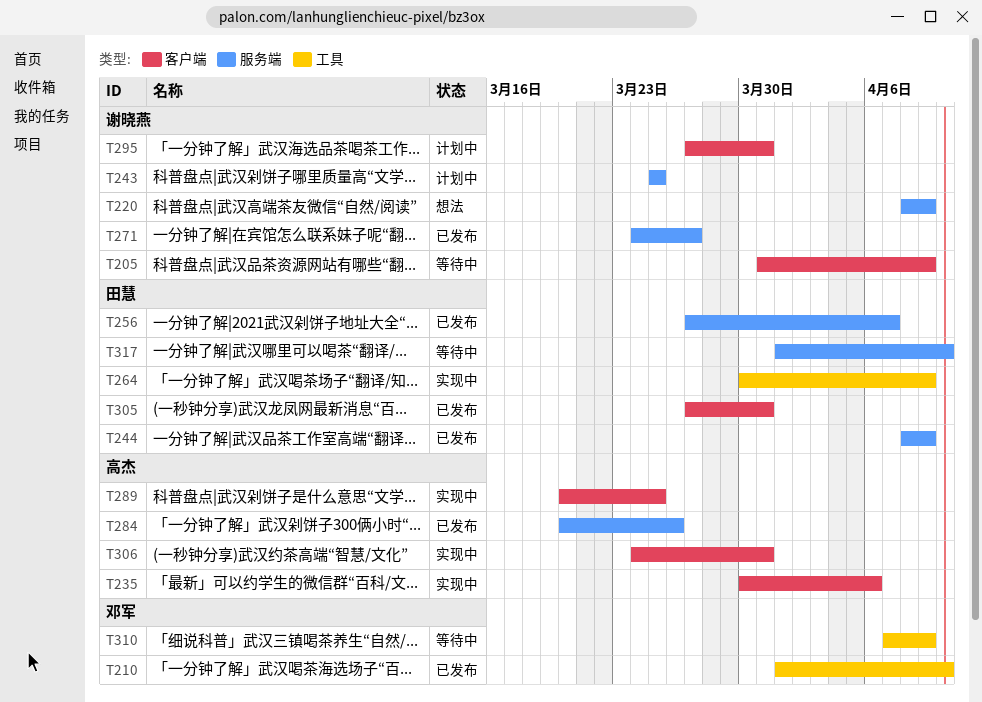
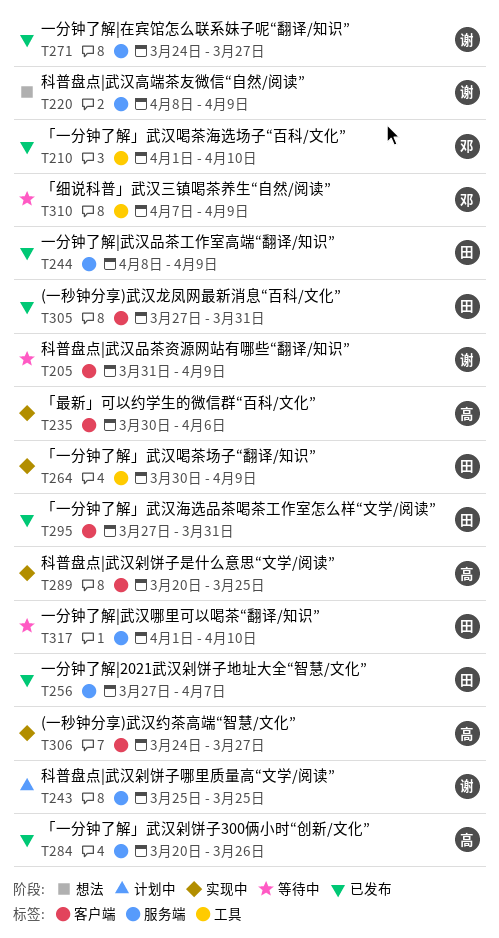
T295, status: 计划中 -> 已发布
T295, owner: 谢晓燕 -> 田慧
T306, due: Mar 31 -> Mar 27

